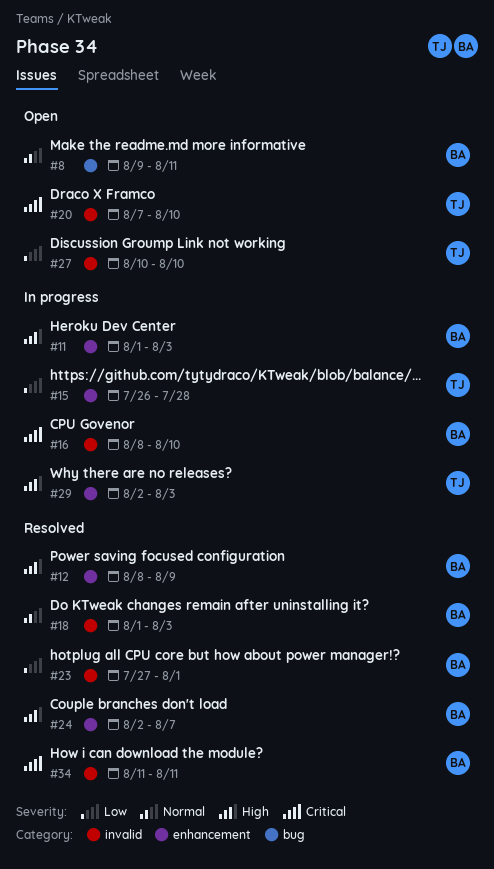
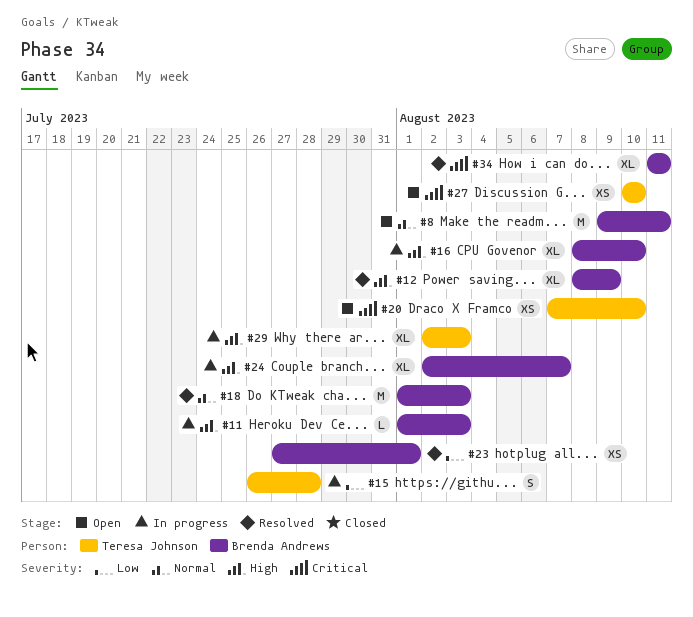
#16, priority: Critical -> High
#24, status: Resolved -> In progress
#27, priority: Low -> Critical

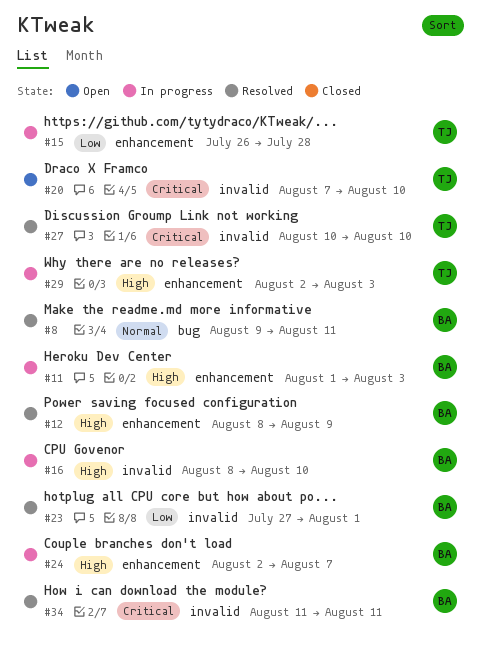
#8, status: Open -> Resolved
#18: present -> none
#27, status: Open -> Resolved

